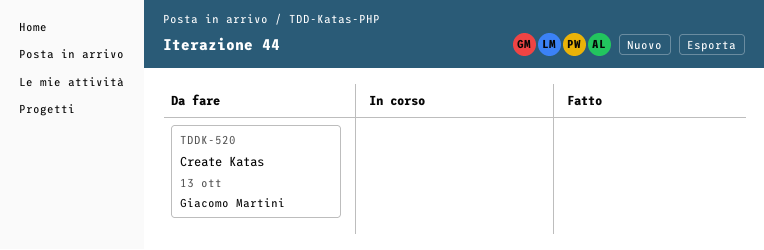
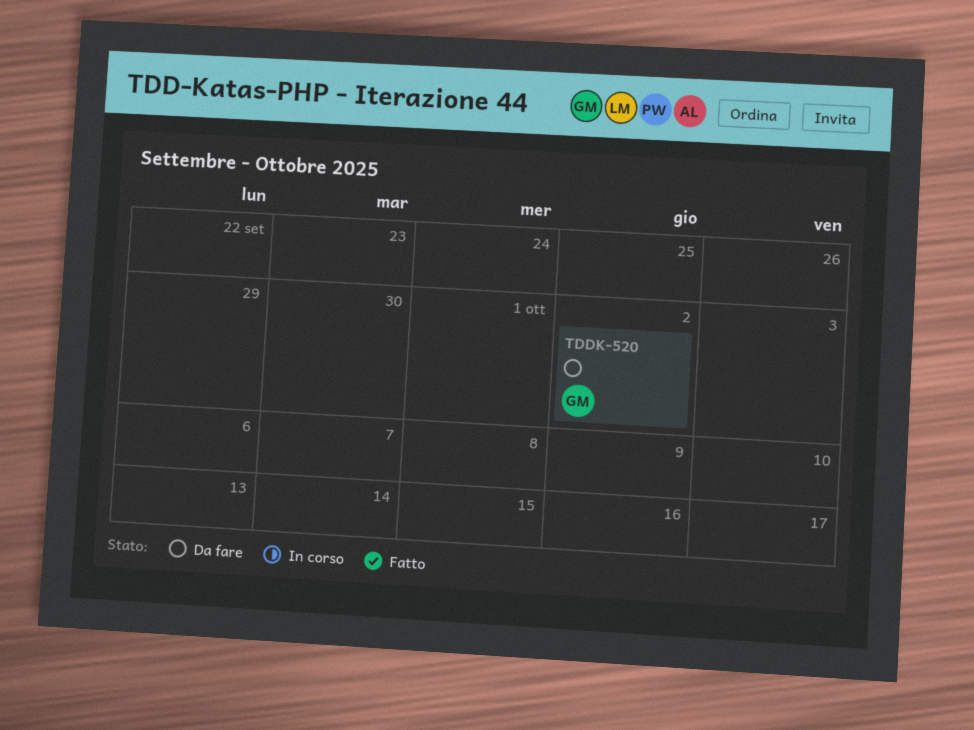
TDDK-520, due: Oct 13 -> Oct 2

